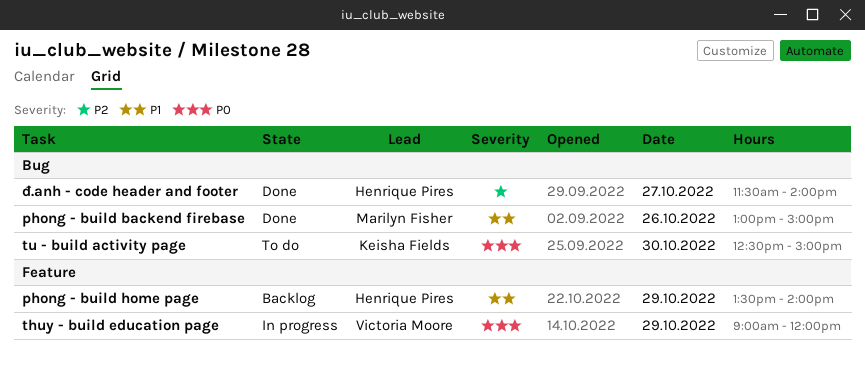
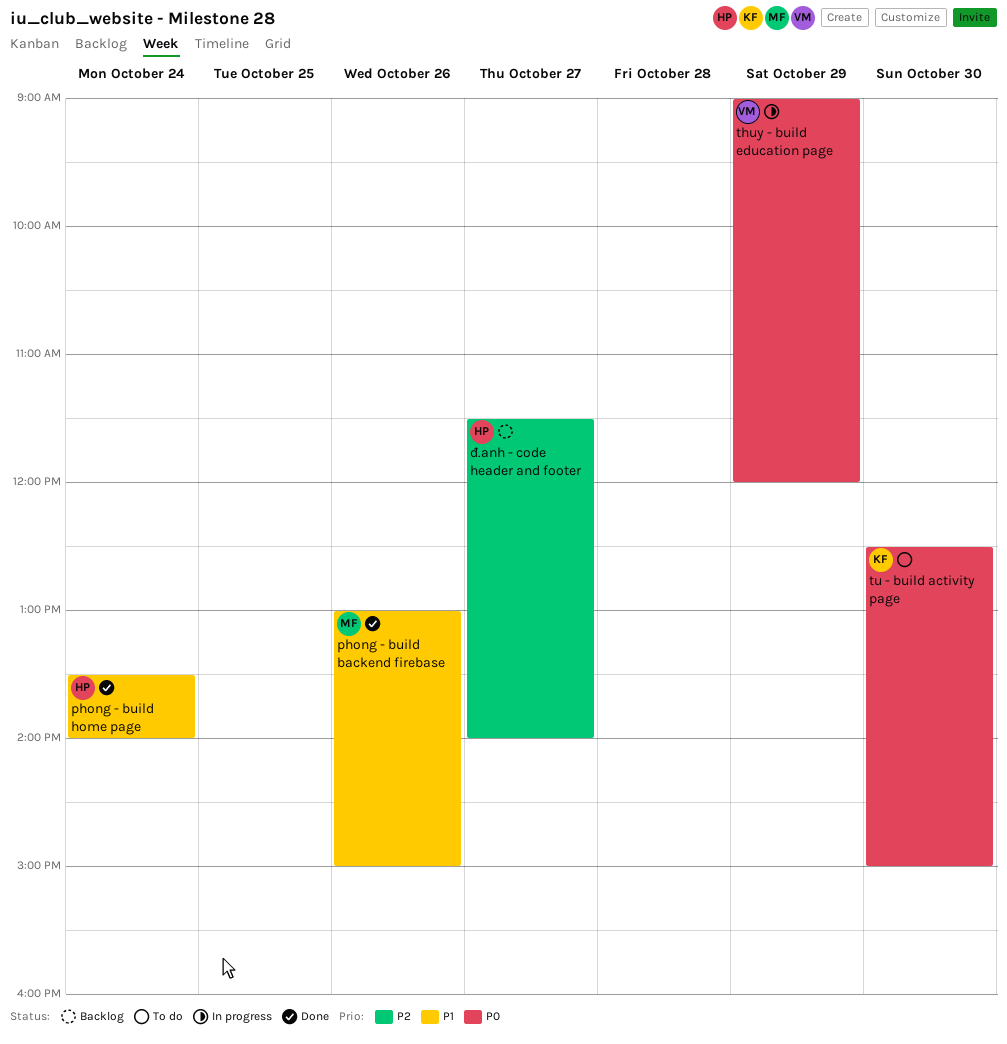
phong - build home page, status: Backlog -> Done
phong - build home page, day: Oct 29 -> Oct 24
đ.anh - code header and footer, status: Done -> Backlog

